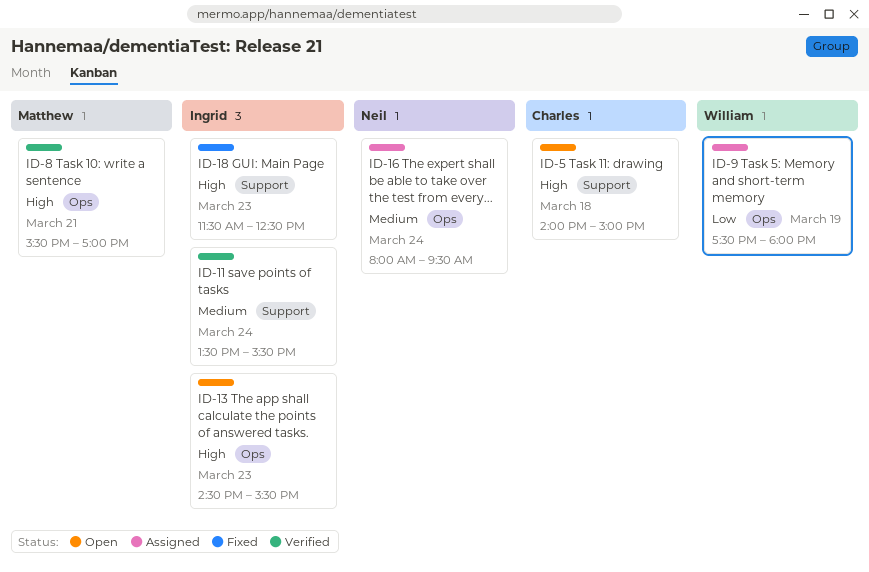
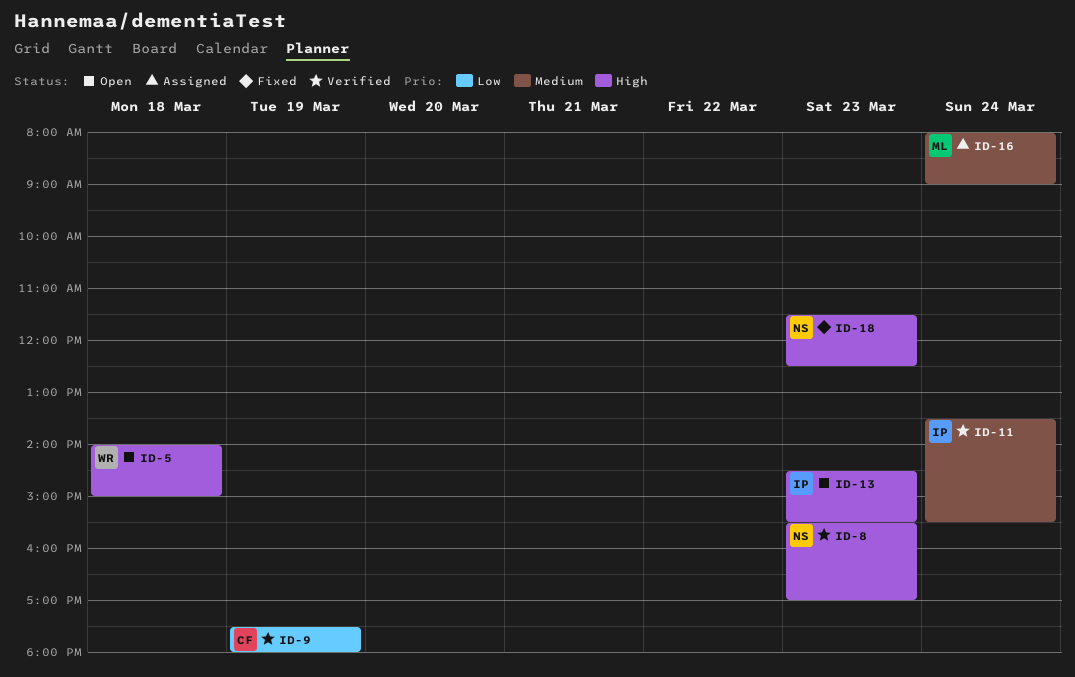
ID-5, owner: Charles -> William
ID-8, owner: Matthew -> Neil
ID-8, day: Mar 21 -> Mar 23
ID-9, status: Assigned -> Verified
ID-9, owner: William -> Charles
ID-16, owner: Neil -> Matthew
ID-16, ends: 09:30 -> 09:00
ID-18, owner: Ingrid -> Neil

